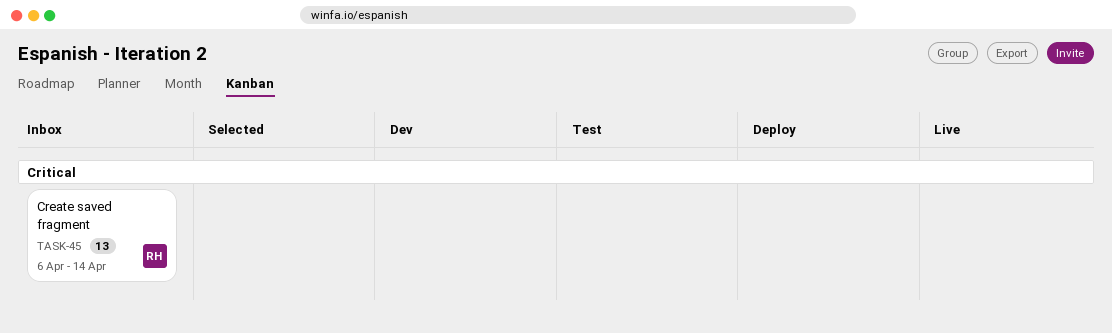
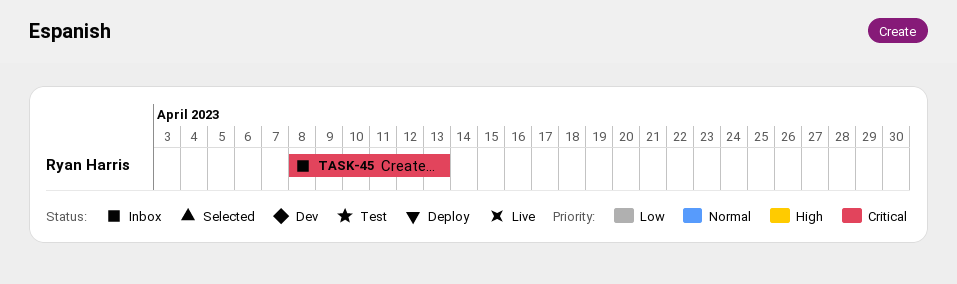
TASK-45, start: Apr 6 -> Apr 8
TASK-45, due: Apr 14 -> Apr 13

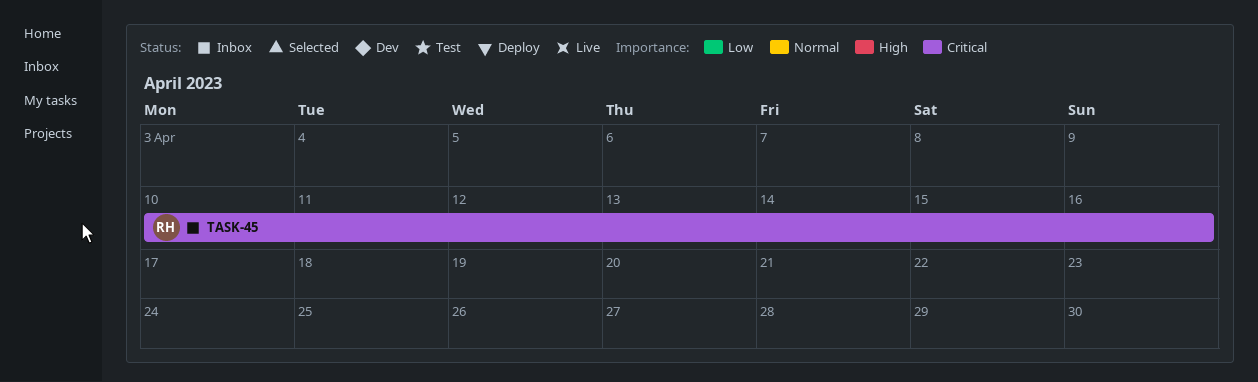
TASK-45, start: Apr 8 -> Apr 10
TASK-45, due: Apr 13 -> Apr 16

